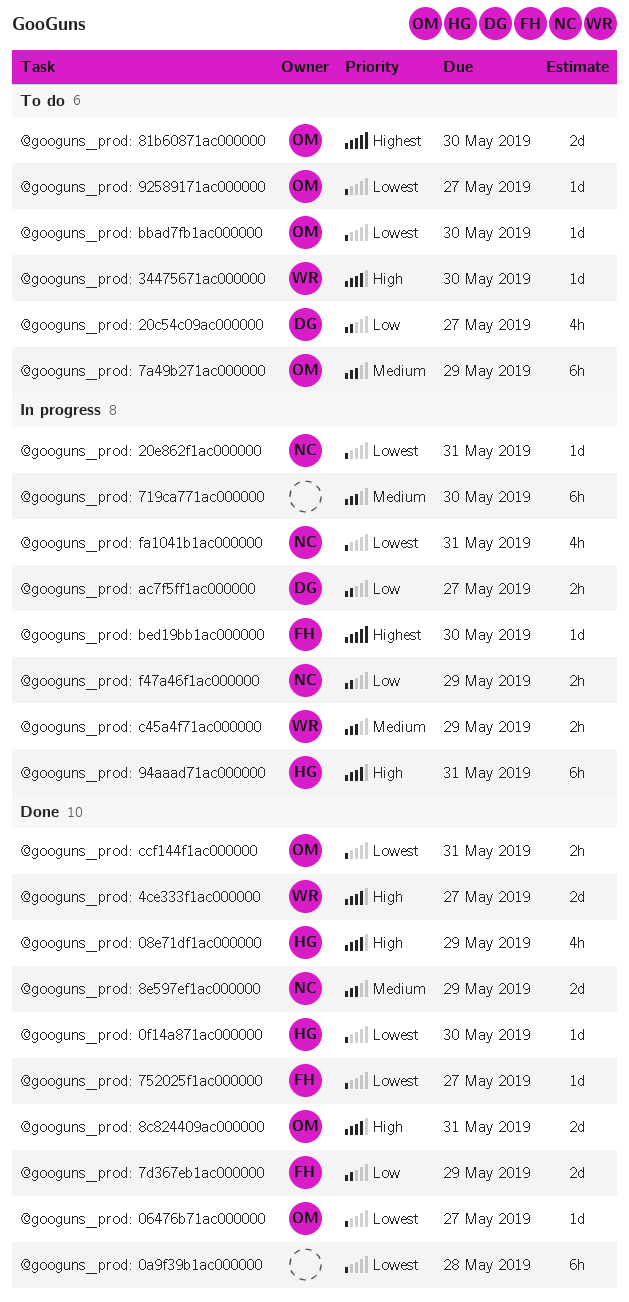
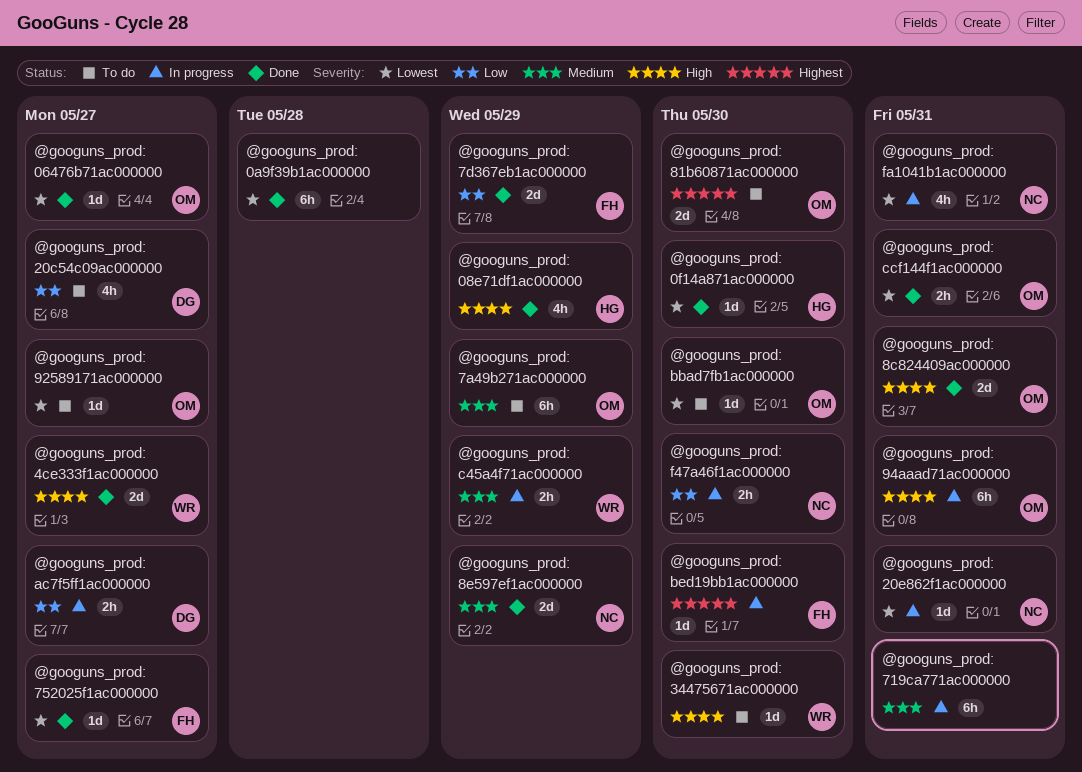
@googuns_prod: 719ca771ac000000, due: May 30 -> May 31
@googuns_prod: 94aaad71ac000000, owner: HG -> OM
@googuns_prod: f47a46f1ac000000, due: May 29 -> May 30

